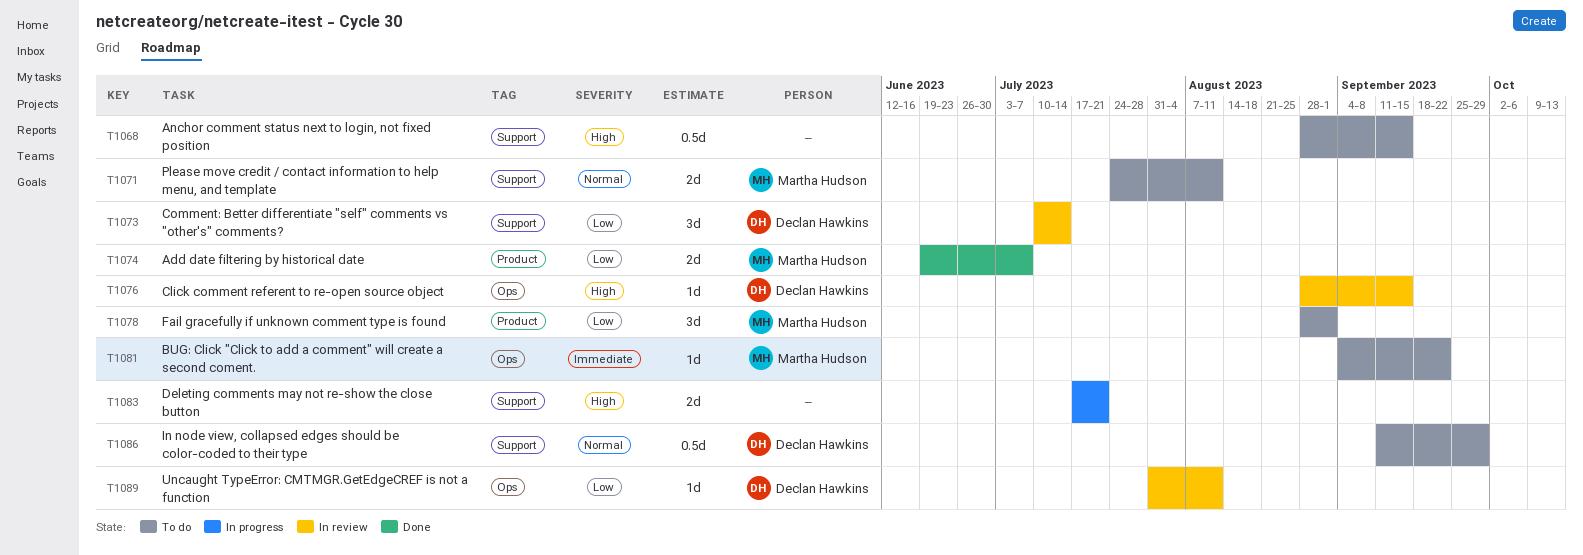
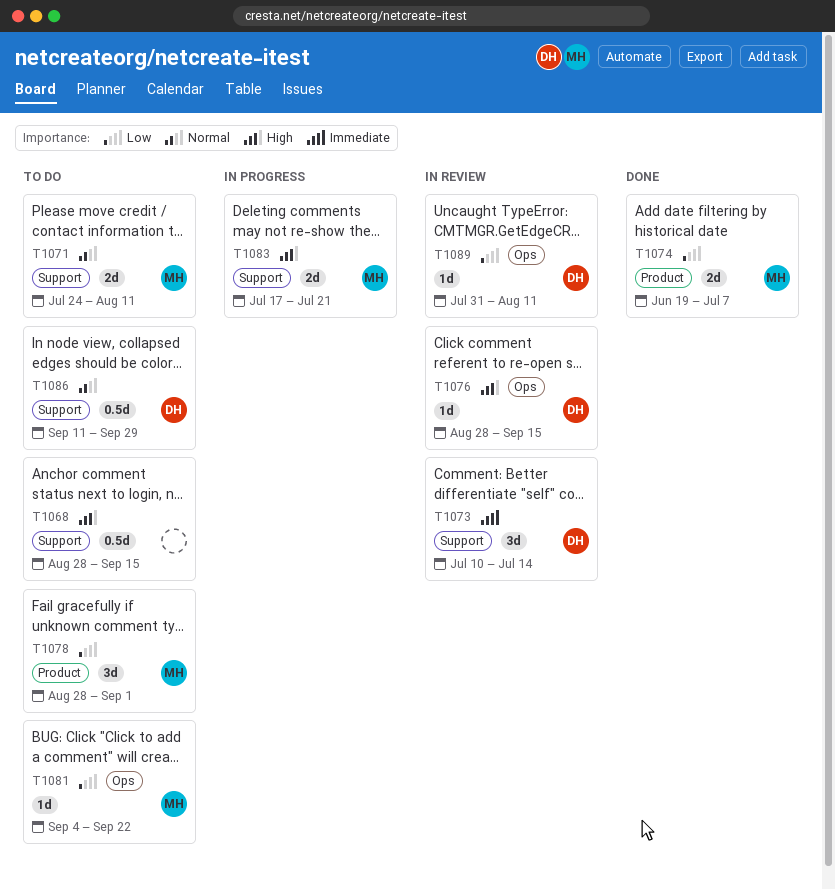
T1073, priority: Low -> Immediate
T1081, priority: Immediate -> Low
T1083, owner: none -> Martha Hudson

